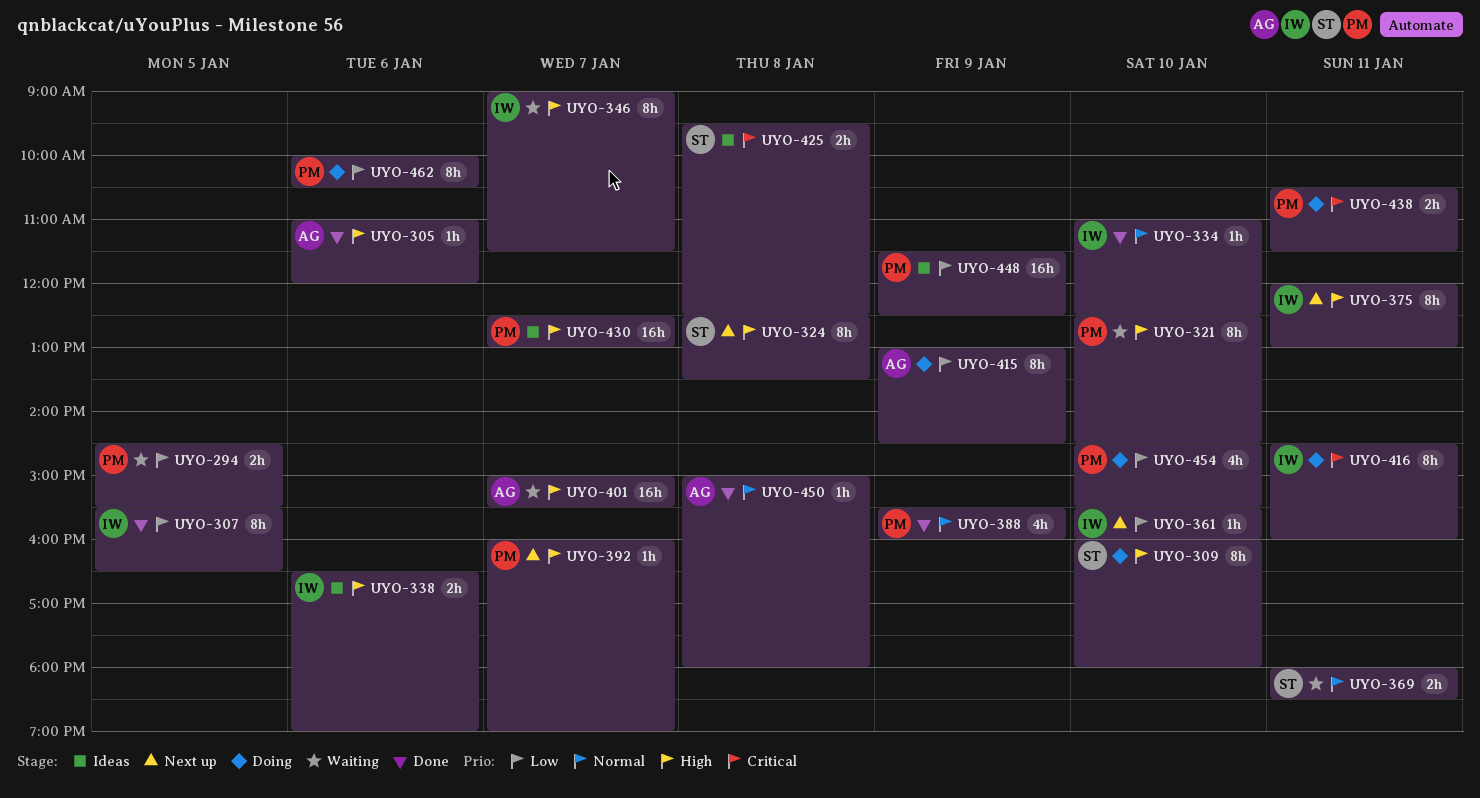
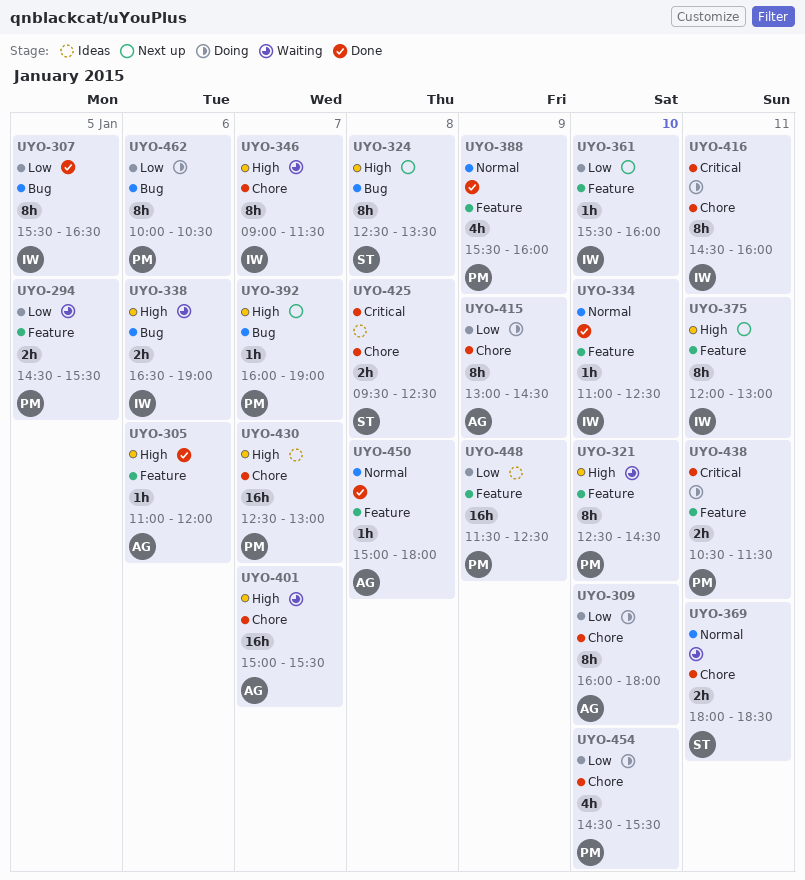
UYO-309, owner: ST -> AG
UYO-309, priority: High -> Low
UYO-338, status: Ideas -> Waiting

